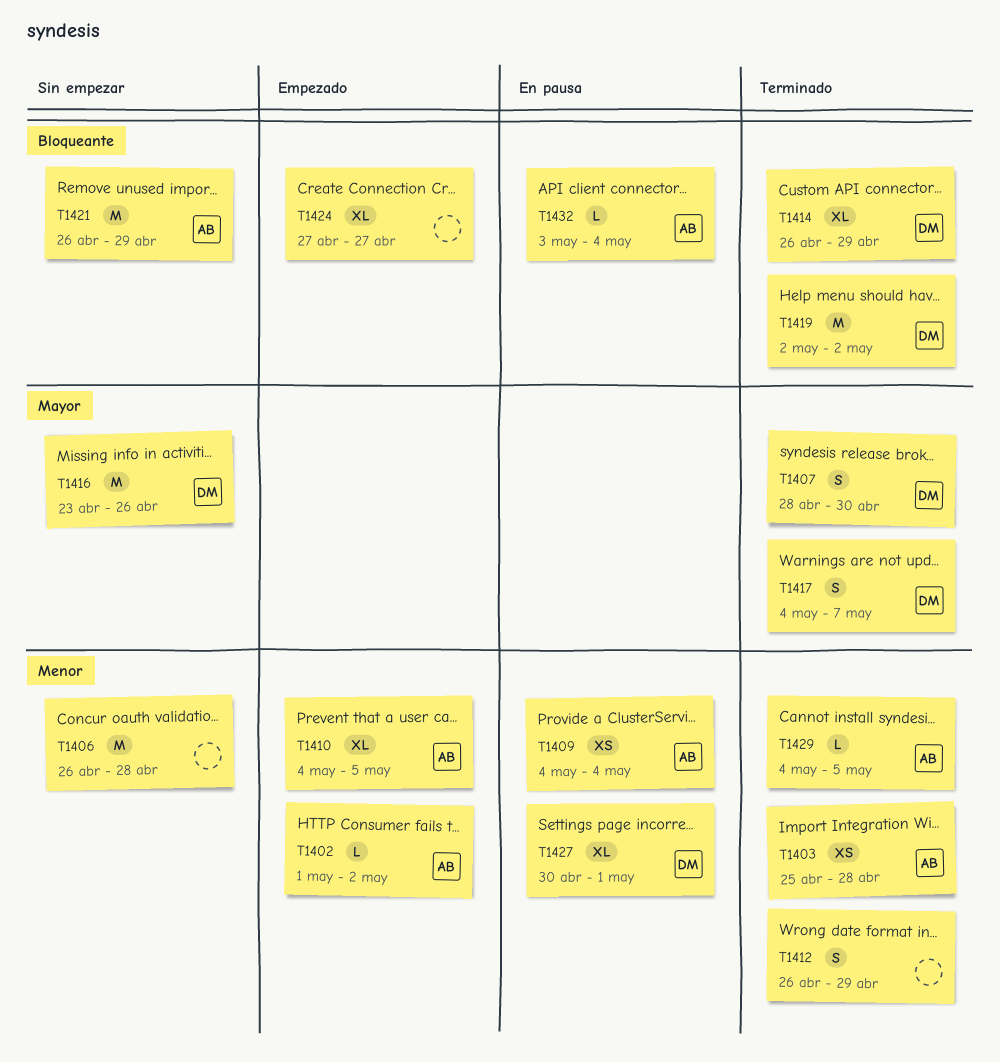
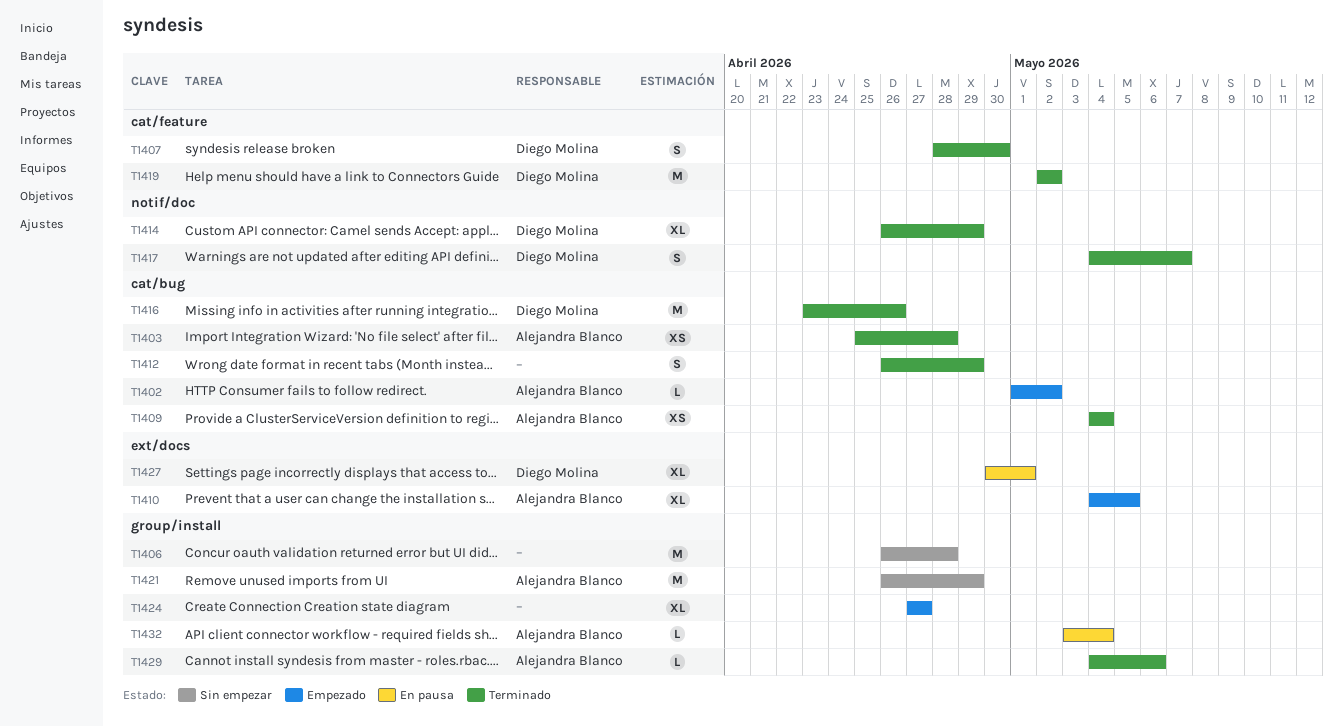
T1409, status: En pausa -> Terminado
T1416, status: Sin empezar -> Terminado
T1429, due: May 5 -> May 6

